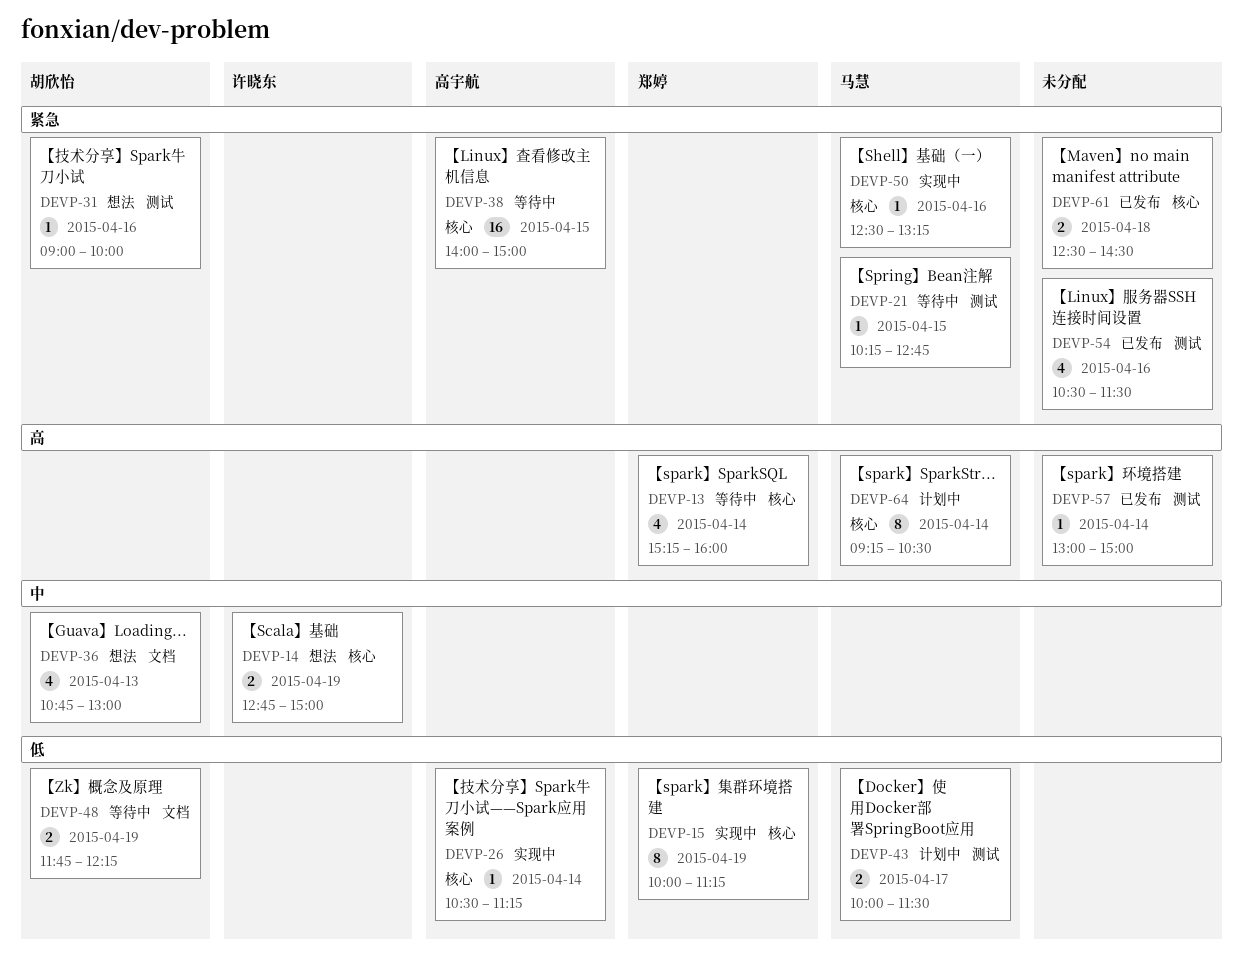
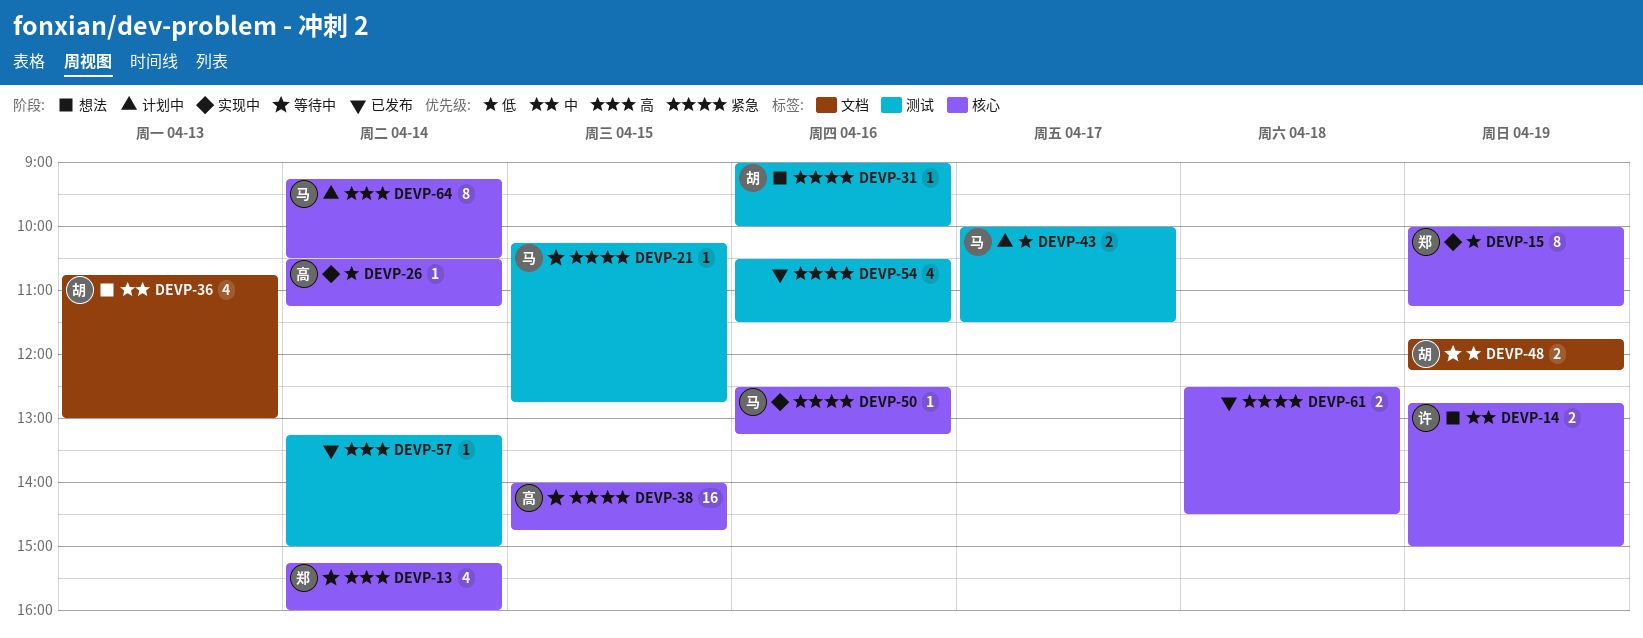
DEVP-38, ends: 15:00 -> 14:45
DEVP-57, begins: 13:00 -> 13:15

